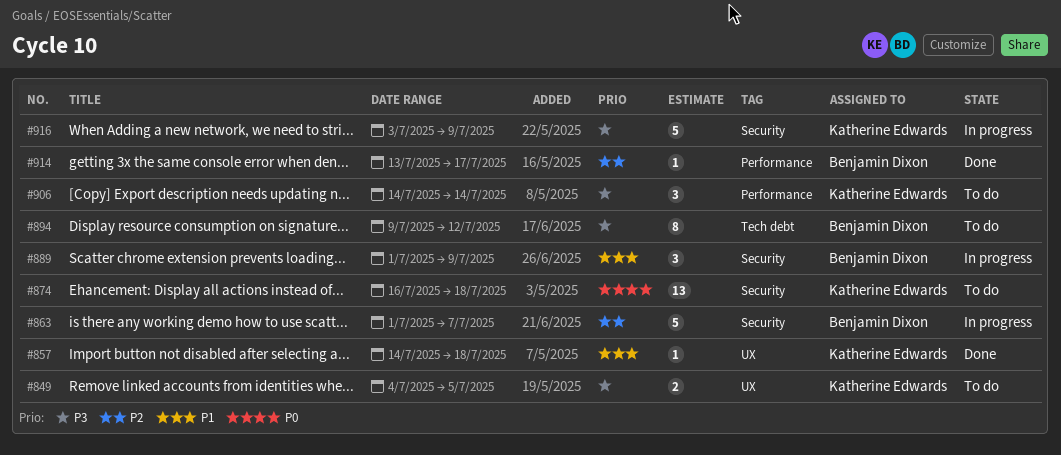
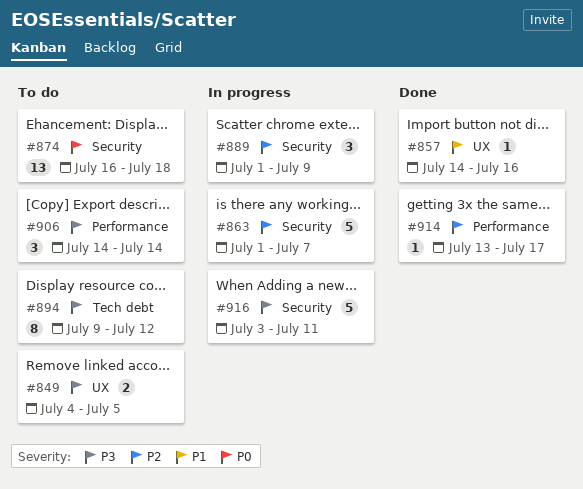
#857, due: Jul 18 -> Jul 16
#889, priority: P1 -> P2
#916, due: Jul 9 -> Jul 11

